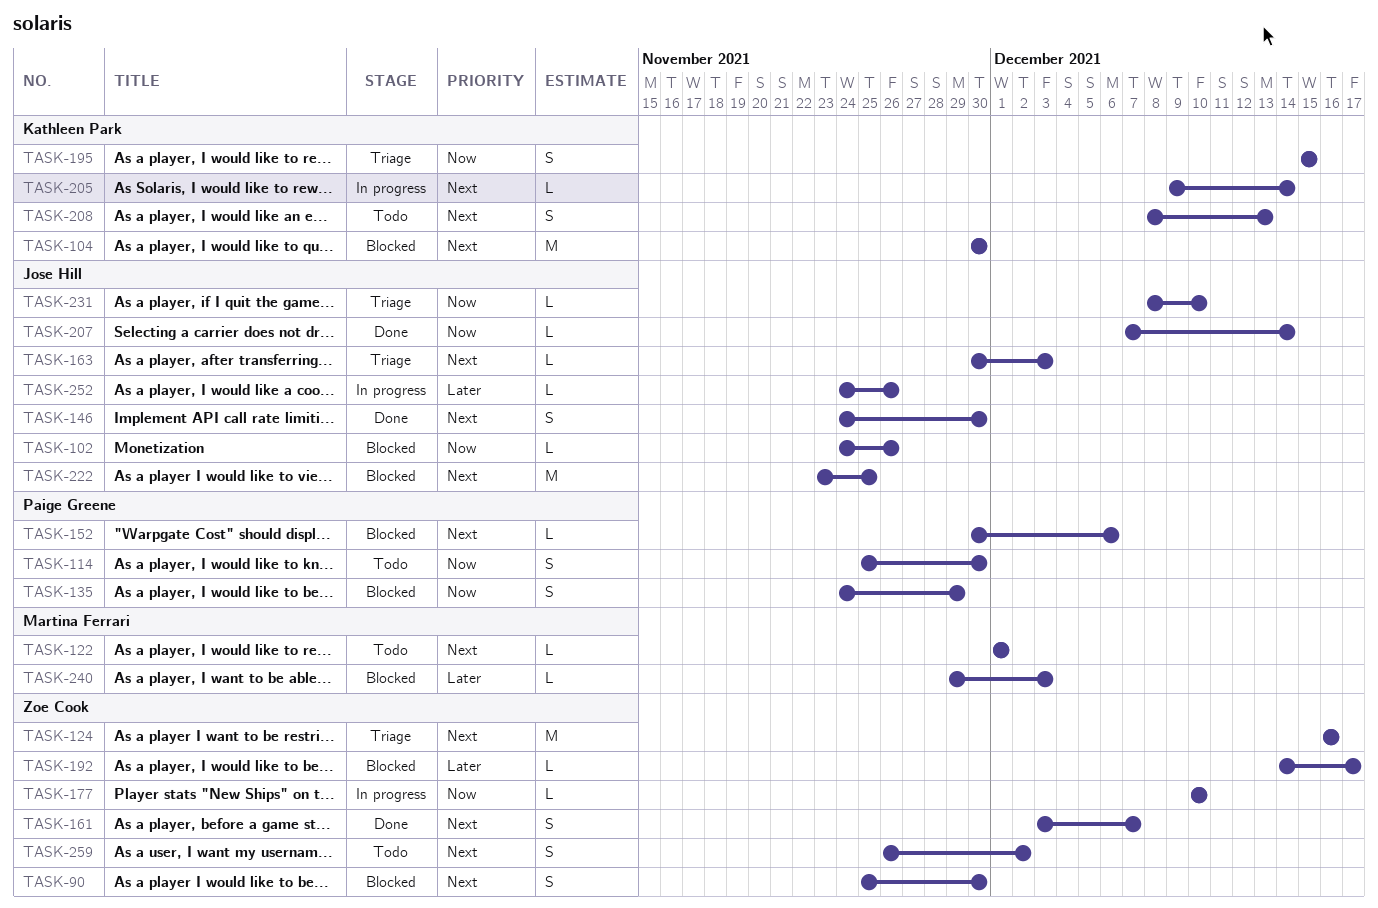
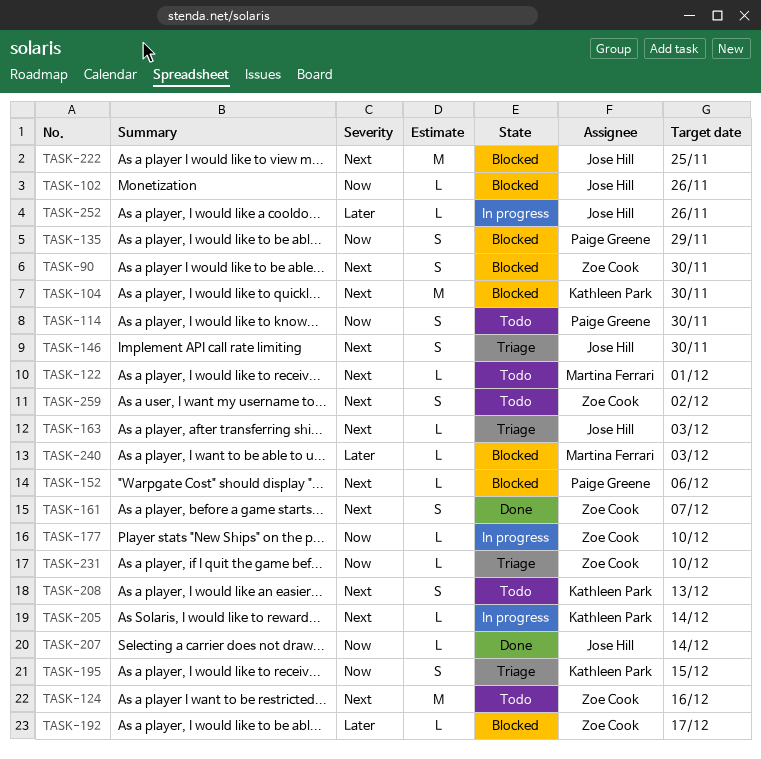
TASK-124, status: Triage -> Todo
TASK-146, status: Done -> Triage
TASK-231, owner: Jose Hill -> Zoe Cook

